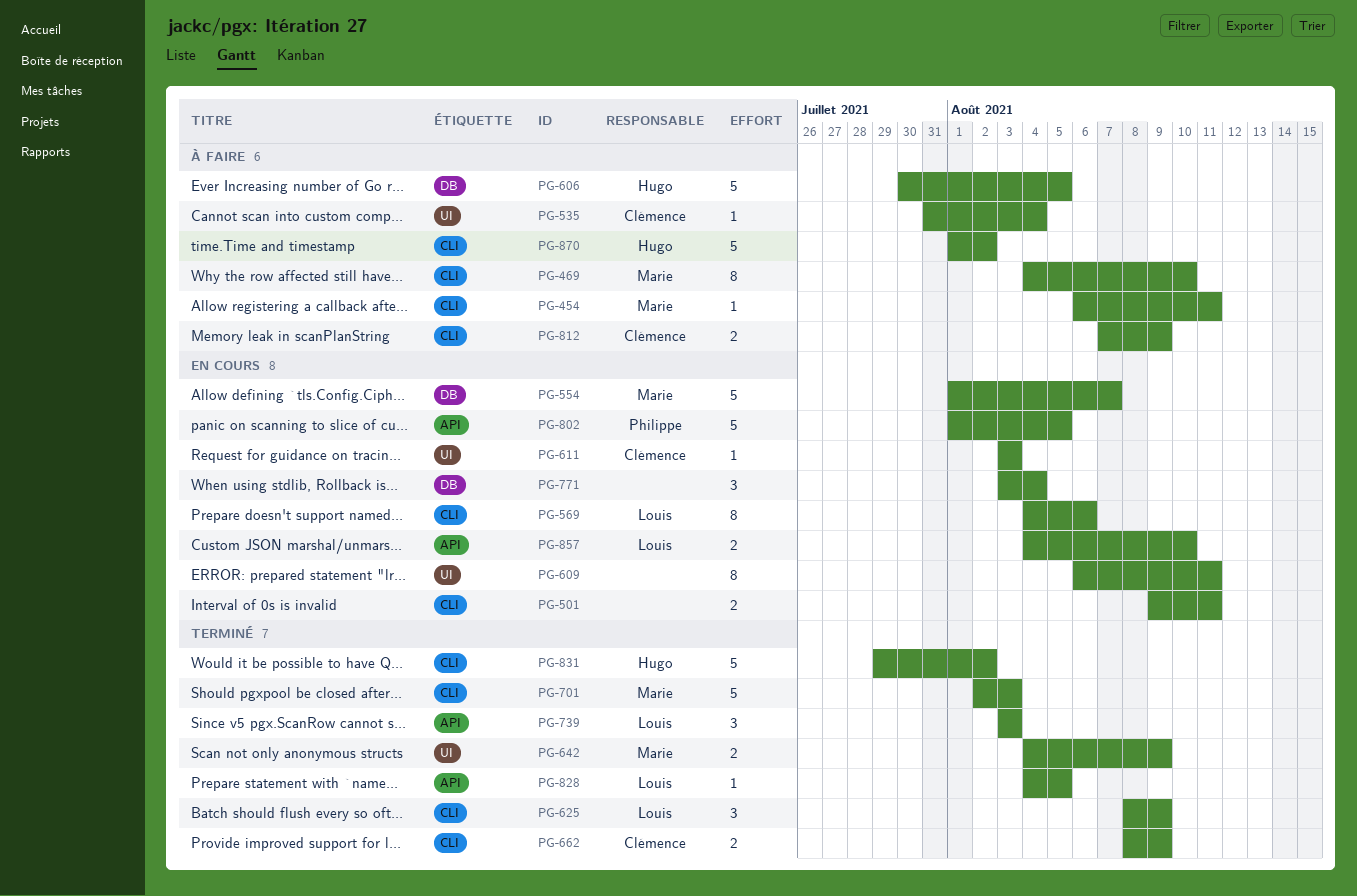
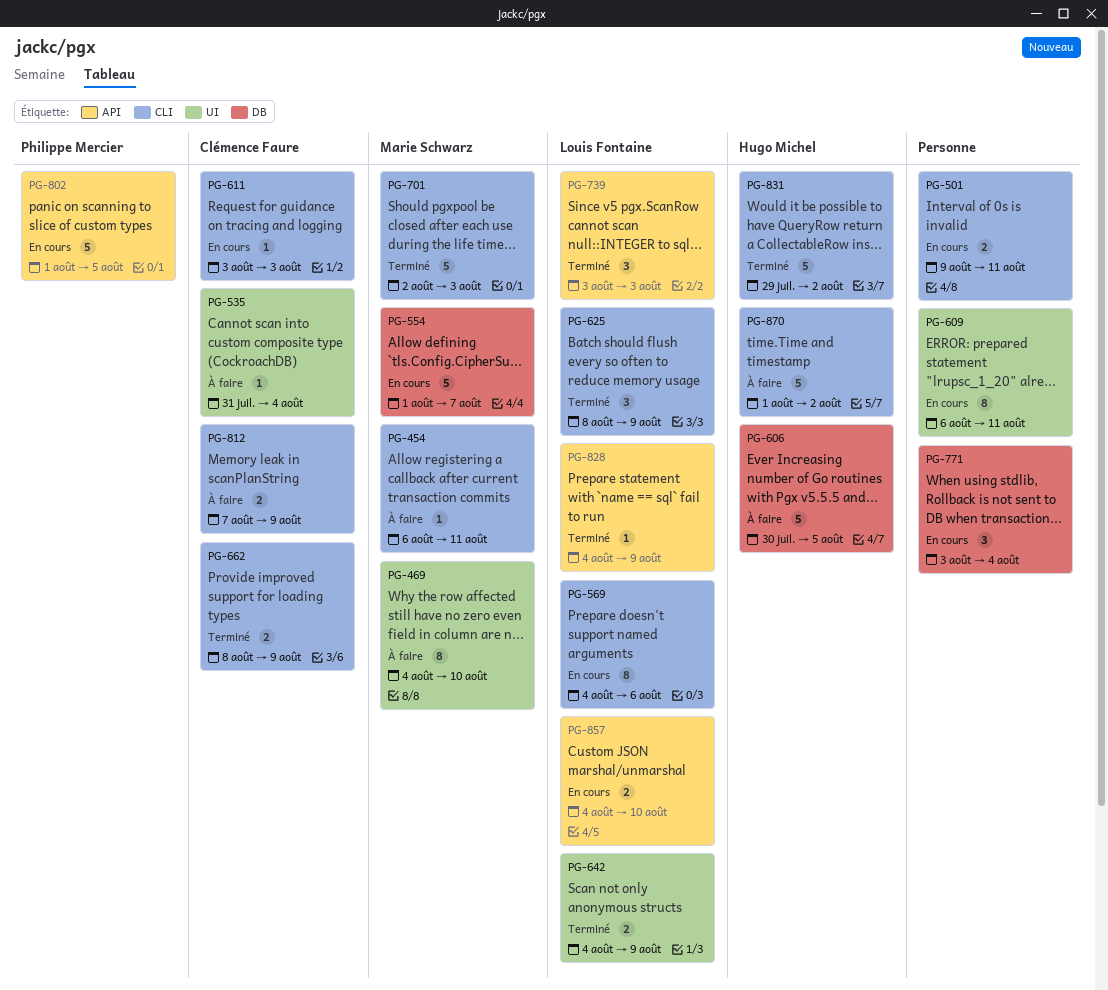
PG-469, label: CLI -> UI
PG-611, label: UI -> CLI
PG-642, owner: Marie Schwarz -> Louis Fontaine
PG-828, due: Aug 5 -> Aug 9

